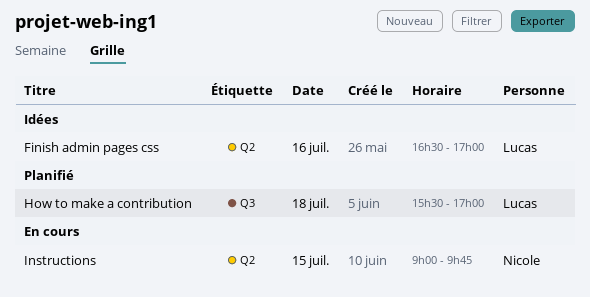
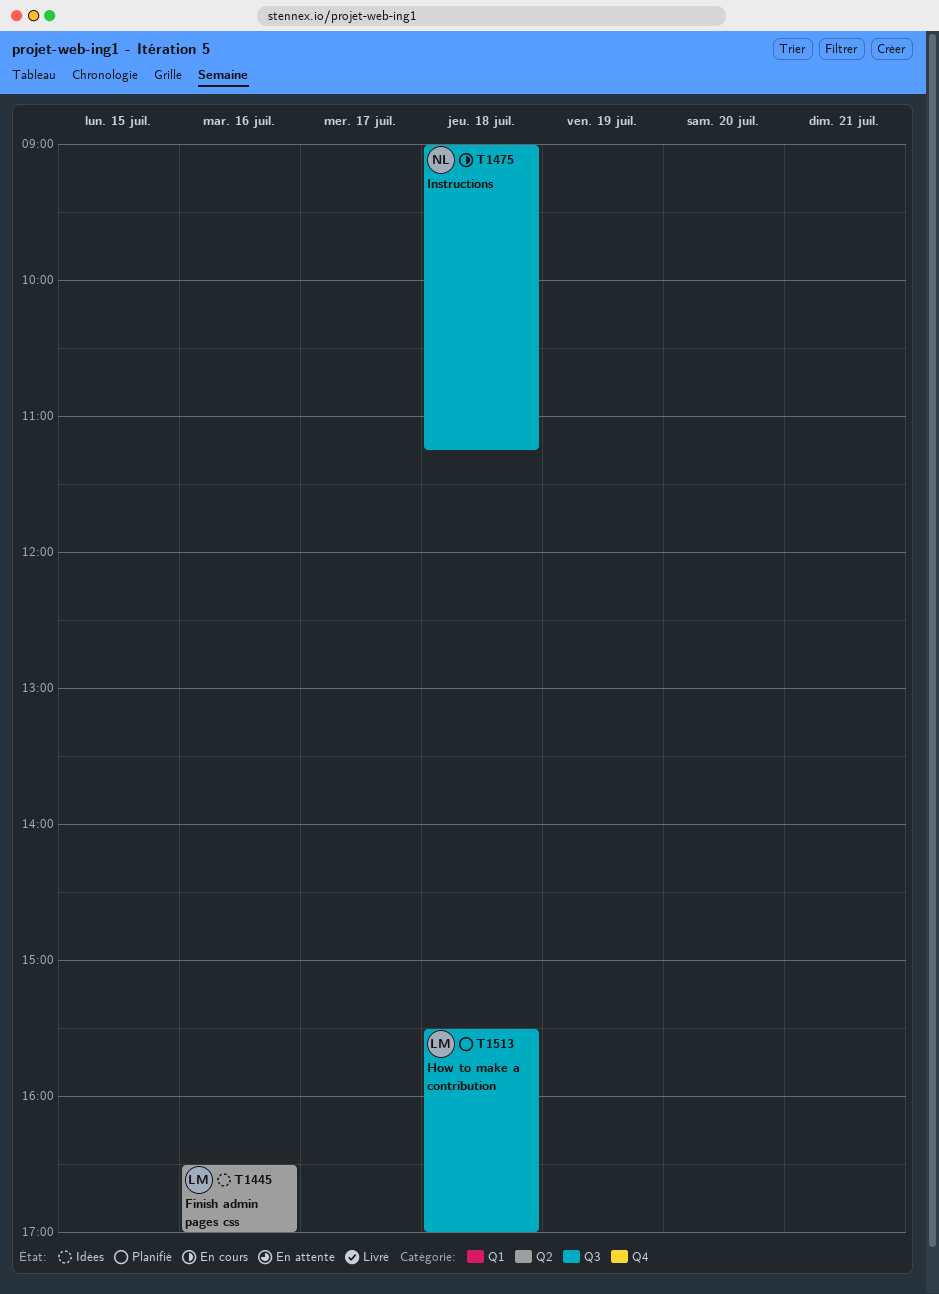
Instructions, label: Q2 -> Q3
Instructions, day: Jul 15 -> Jul 18
Instructions, ends: 09:45 -> 11:15

